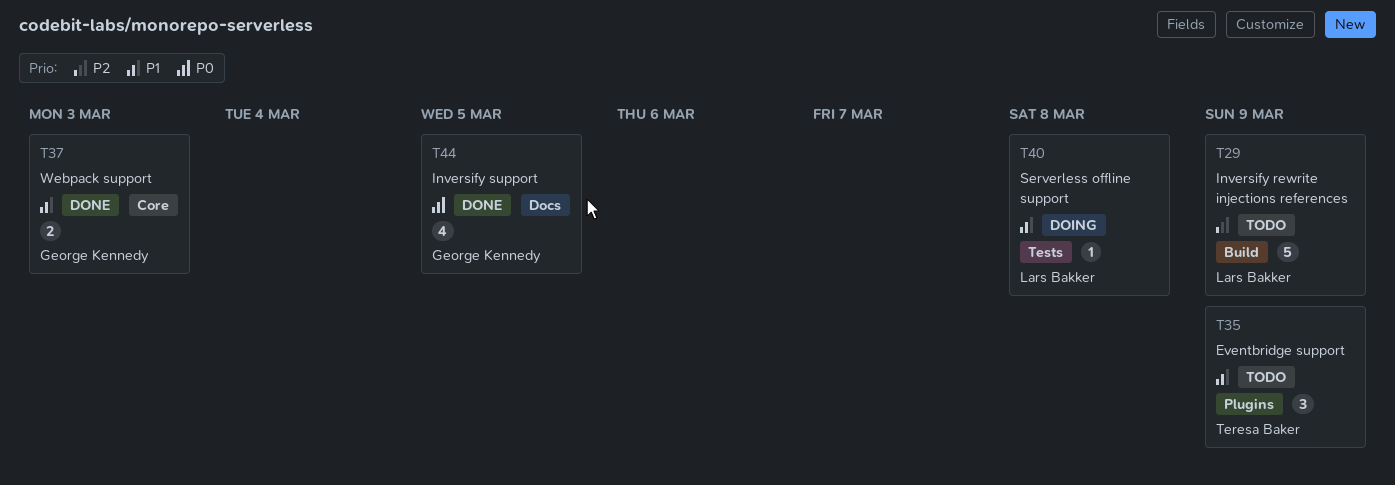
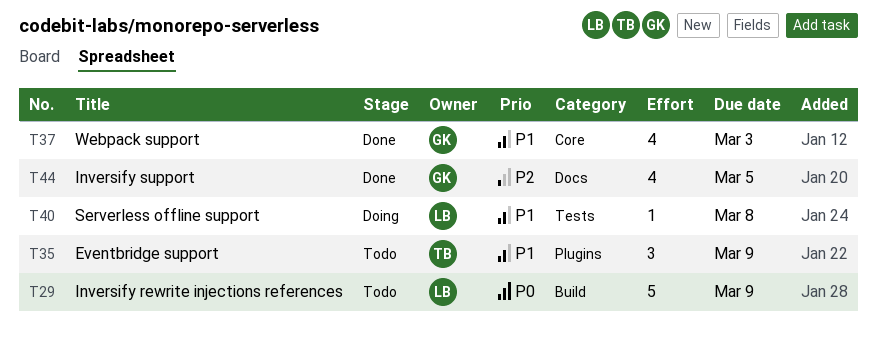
T29, priority: P2 -> P0
T37, estimate: 2 -> 4
T44, priority: P0 -> P2

